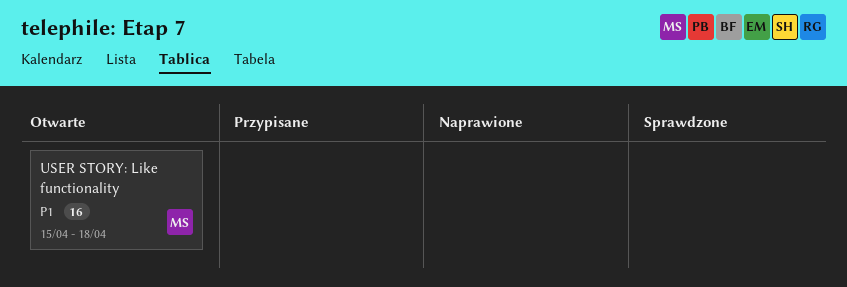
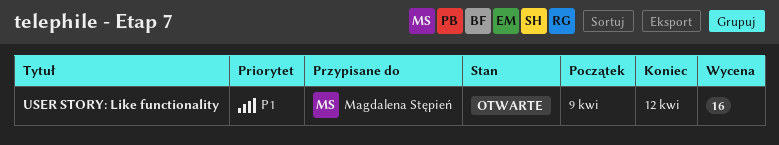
USER STORY: Like functionality, start: Apr 15 -> Apr 9
USER STORY: Like functionality, due: Apr 18 -> Apr 12

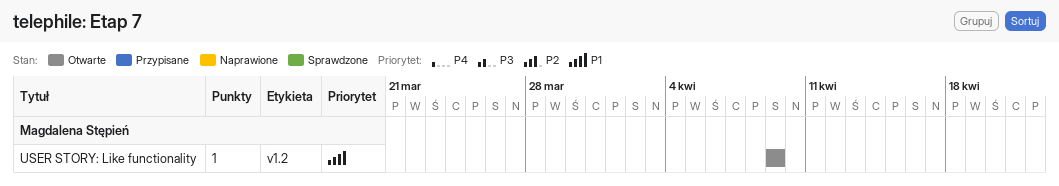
USER STORY: Like functionality, estimate: 16 -> 1
USER STORY: Like functionality, due: Apr 12 -> Apr 9

